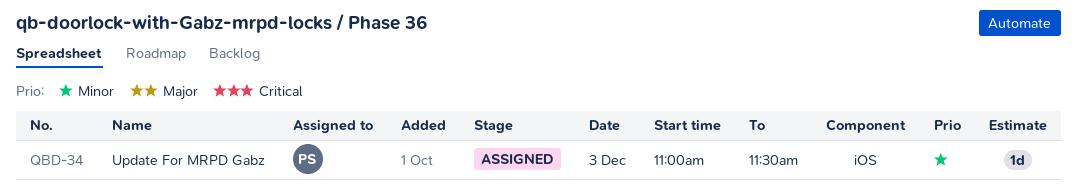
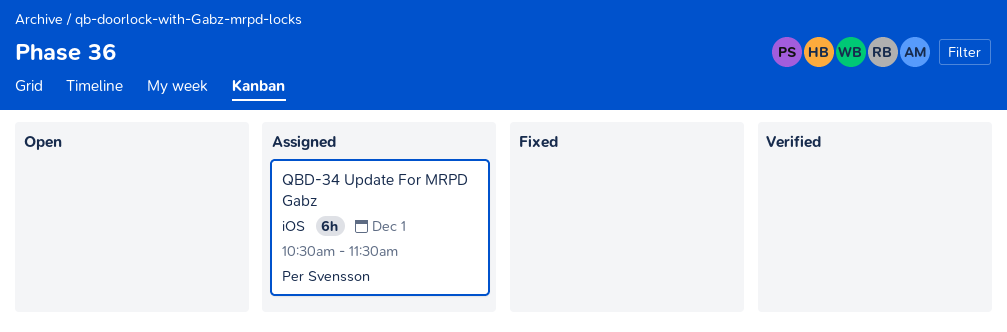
QBD-34, estimate: 1d -> 6h
QBD-34, day: Dec 3 -> Dec 1
QBD-34, begins: 11:00 -> 10:30

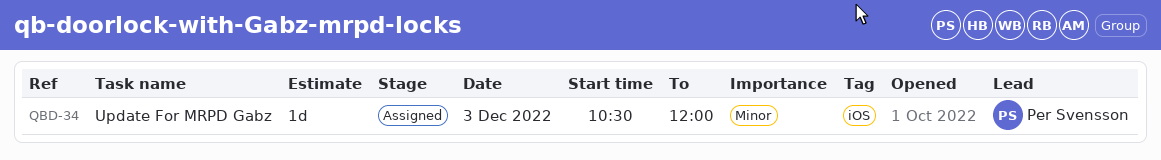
QBD-34, estimate: 6h -> 1d
QBD-34, day: Dec 1 -> Dec 3
QBD-34, ends: 11:30 -> 12:00

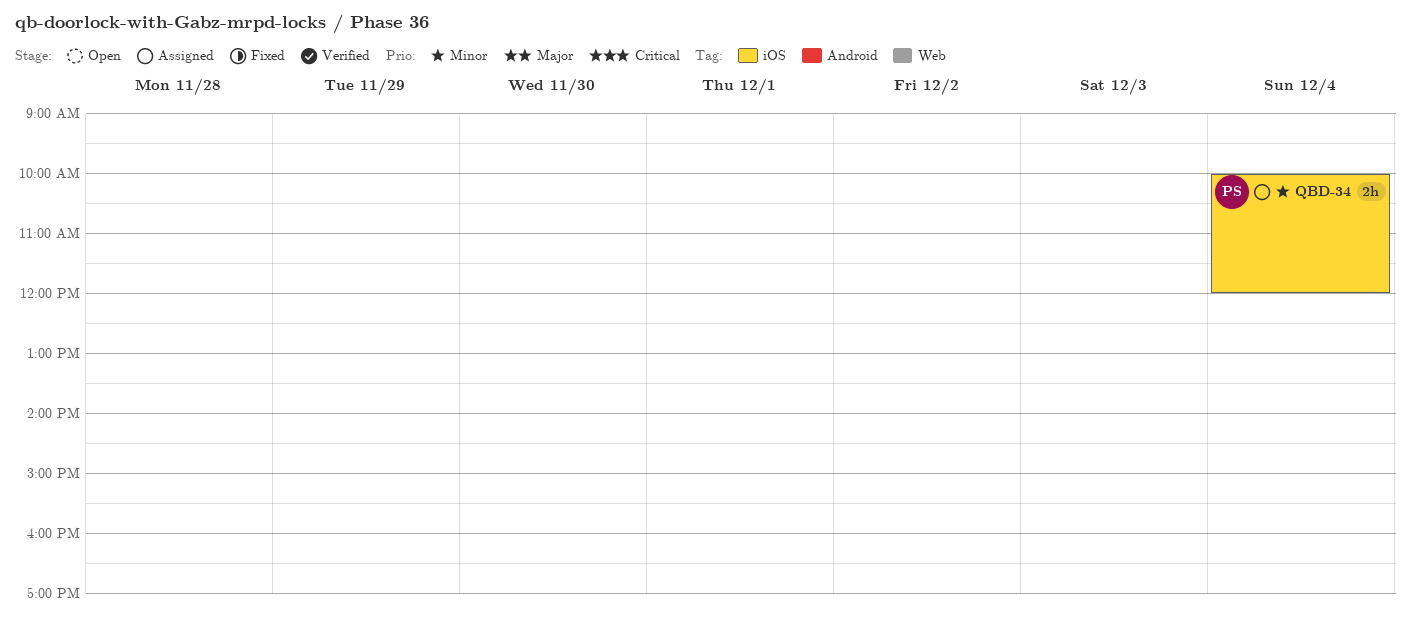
QBD-34, estimate: 1d -> 2h
QBD-34, day: Dec 3 -> Dec 4
QBD-34, begins: 10:30 -> 10:00

